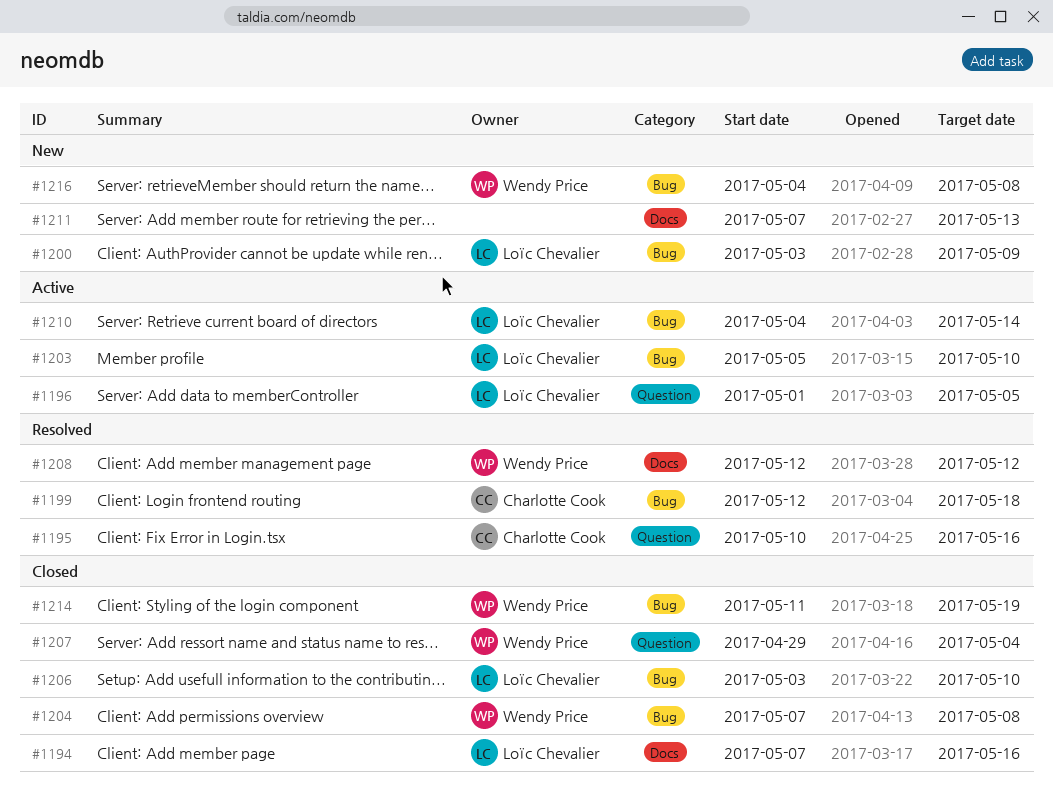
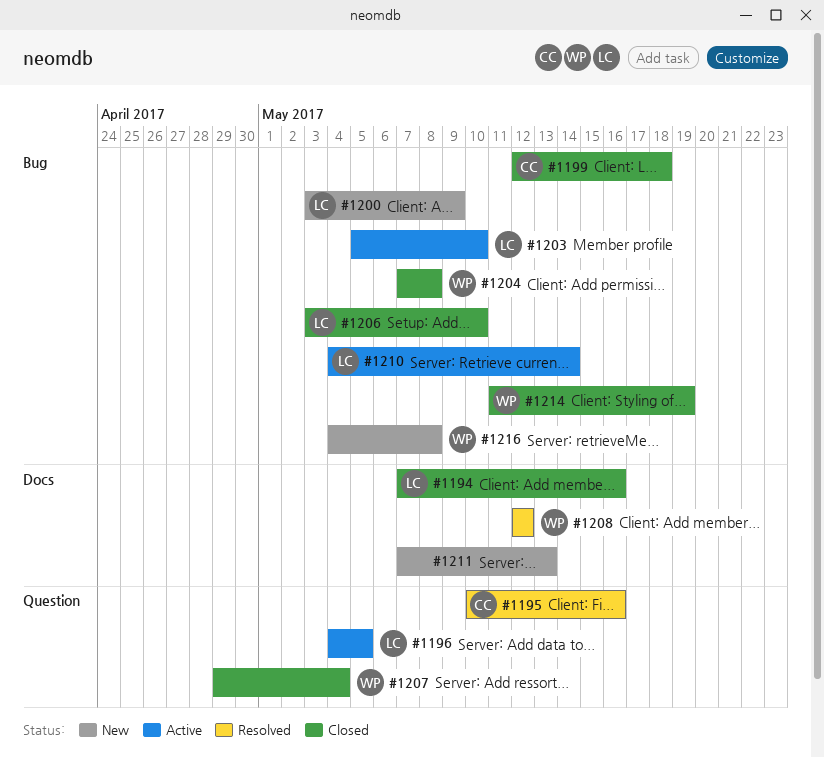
#1196, start: May 1 -> May 4
#1199, status: Resolved -> Closed

